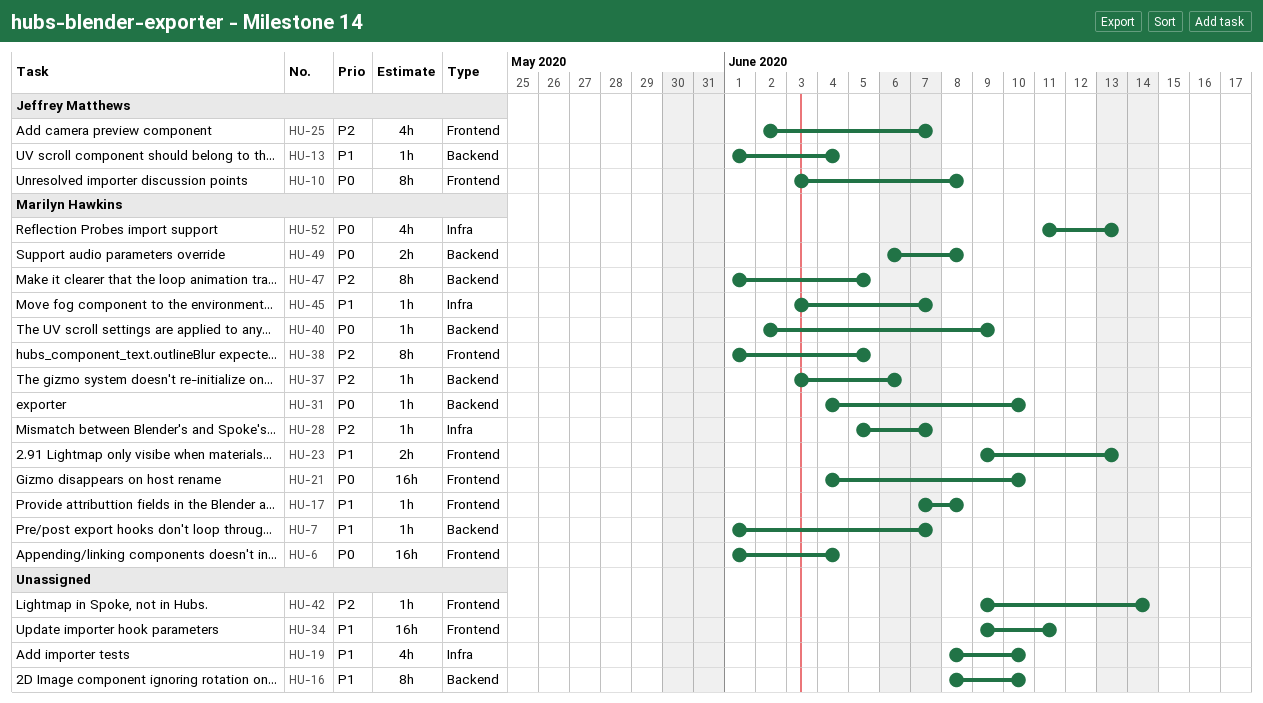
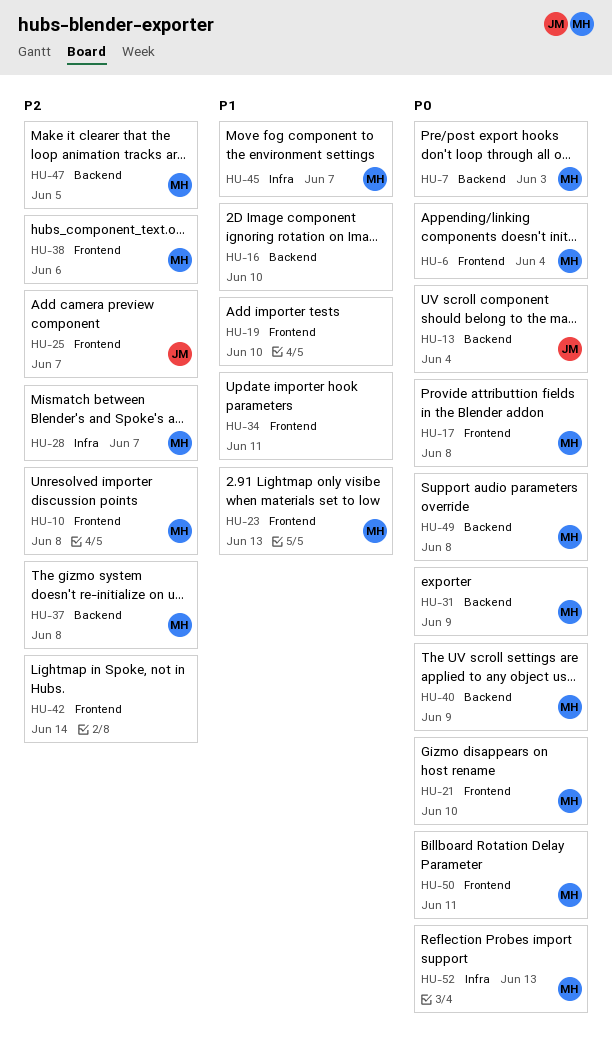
HU-7, priority: P1 -> P0
HU-7, due: Jun 7 -> Jun 3
HU-10, owner: Jeffrey Matthews -> Marilyn Hawkins
HU-10, priority: P0 -> P2
HU-13, priority: P1 -> P0
HU-17, priority: P1 -> P0
HU-19, label: Infra -> Frontend
HU-31, due: Jun 10 -> Jun 9
HU-37, due: Jun 6 -> Jun 8
HU-38, due: Jun 5 -> Jun 6
HU-50: none -> present

